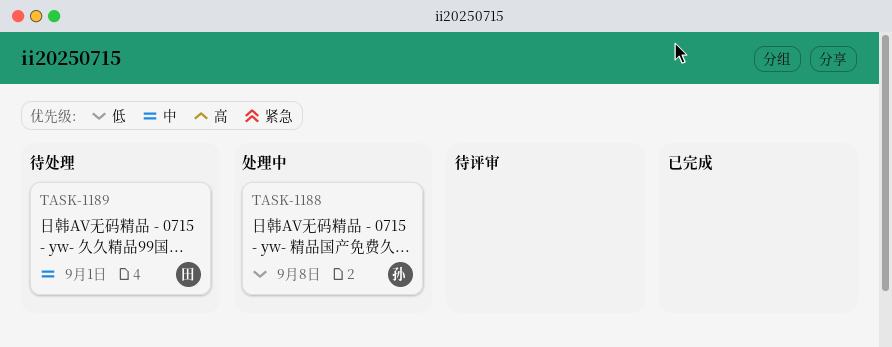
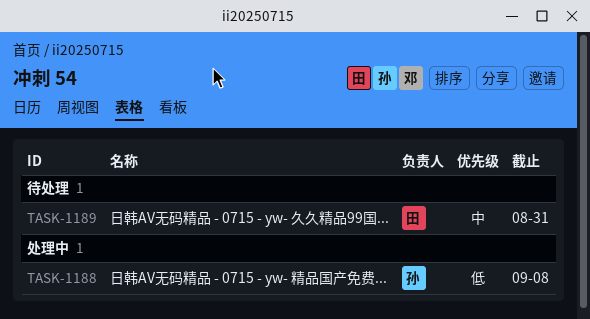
TASK-1189, due: Sep 1 -> Aug 31

